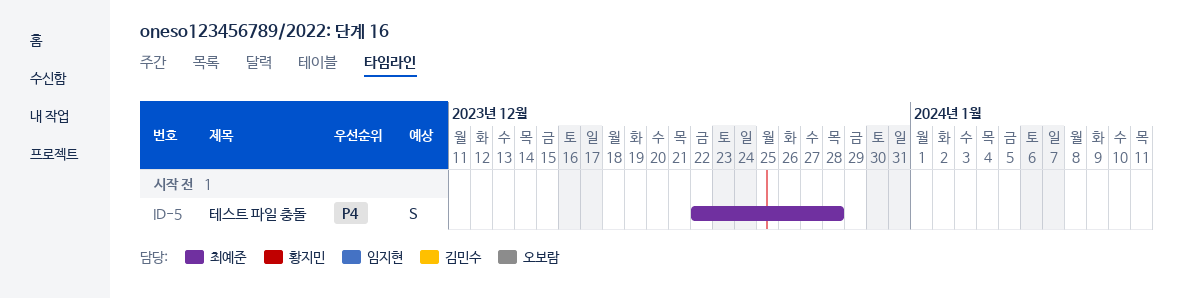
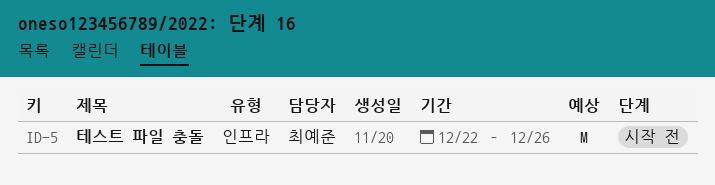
ID-5, estimate: S -> M
ID-5, due: Dec 28 -> Dec 26

